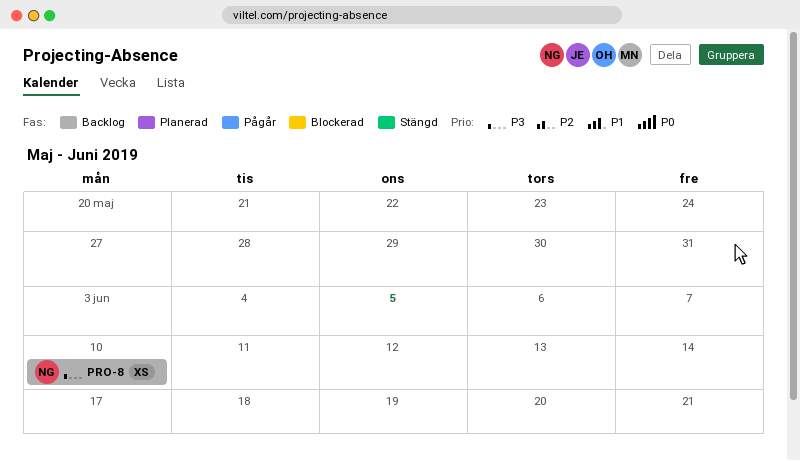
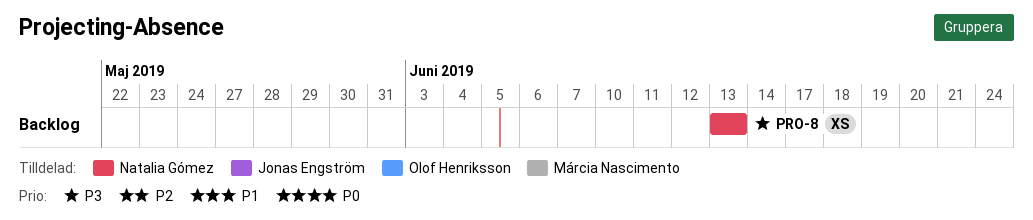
PRO-8, start: Jun 10 -> Jun 13
PRO-8, due: Jun 10 -> Jun 13

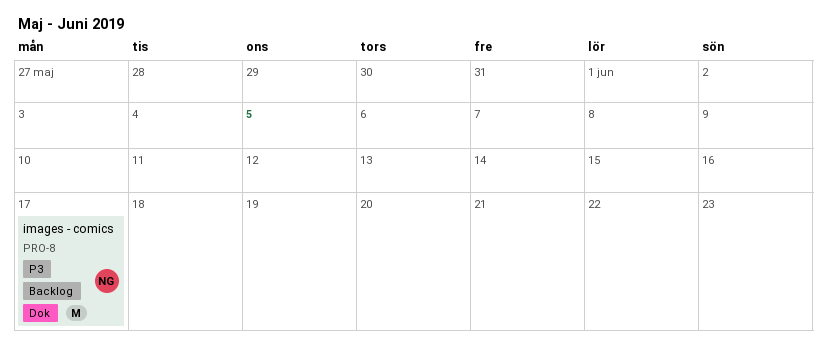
PRO-8, estimate: XS -> M
PRO-8, due: Jun 13 -> Jun 17

